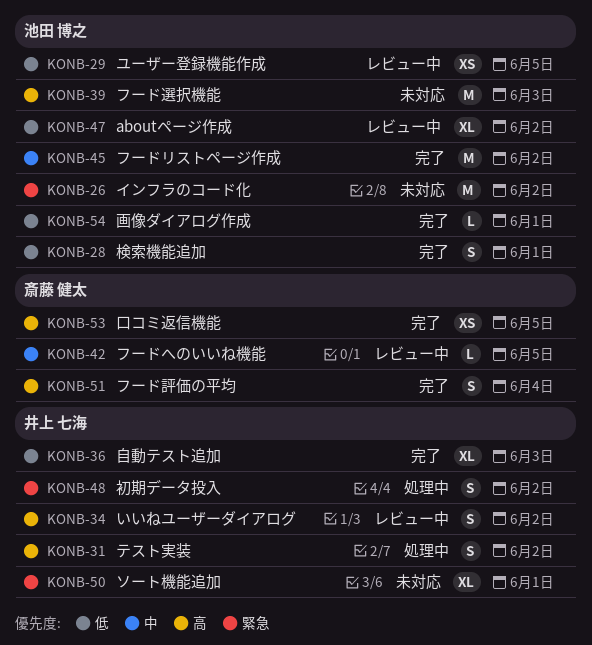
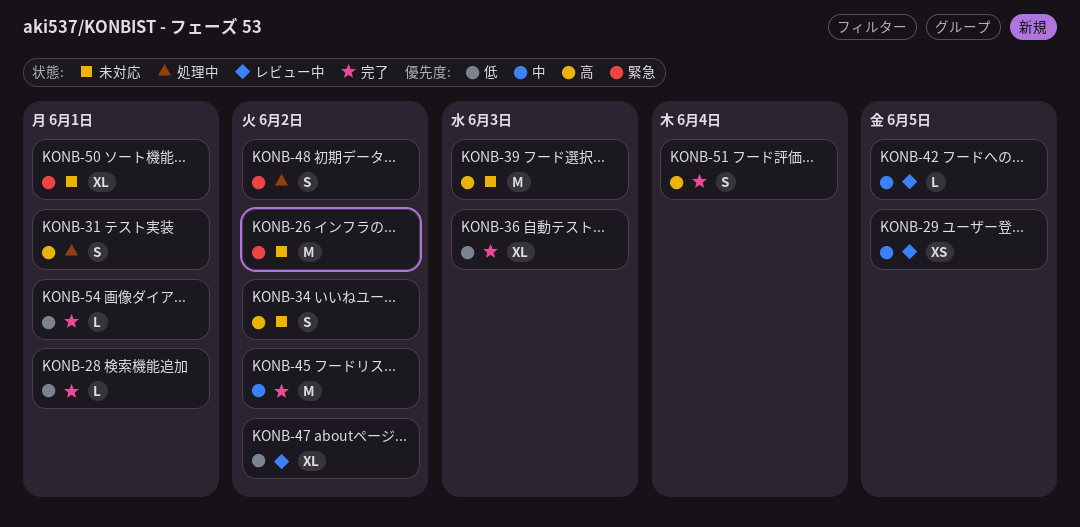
KONB-28, estimate: S -> L
KONB-29, priority: 低 -> 中
KONB-31, due: Jun 2 -> Jun 1
KONB-34, status: レビュー中 -> 未対応
KONB-53: present -> none

